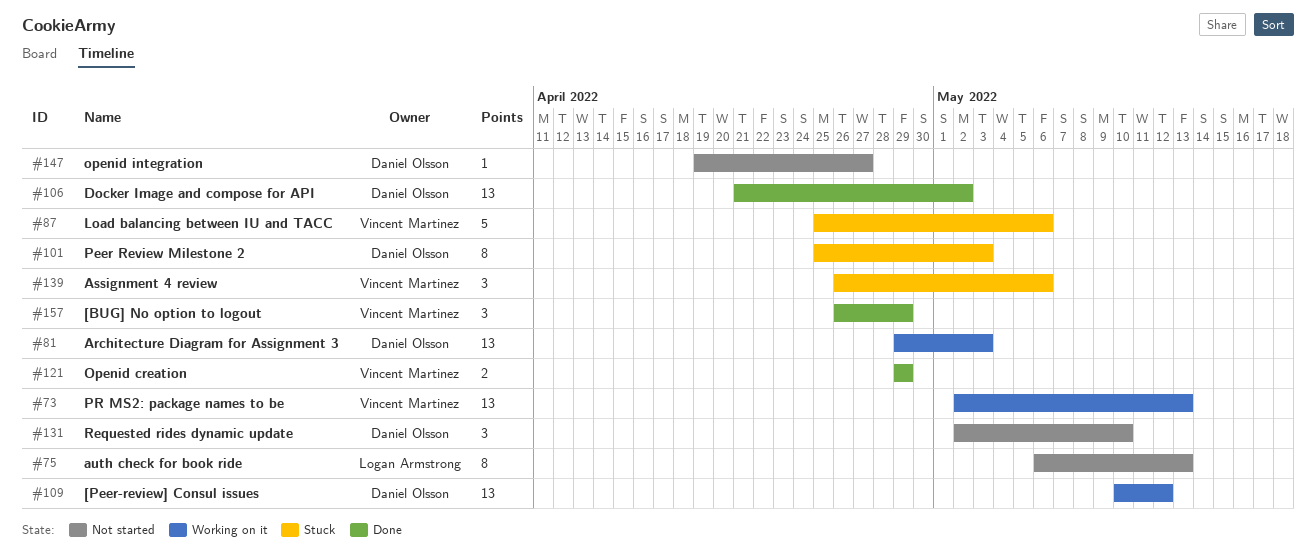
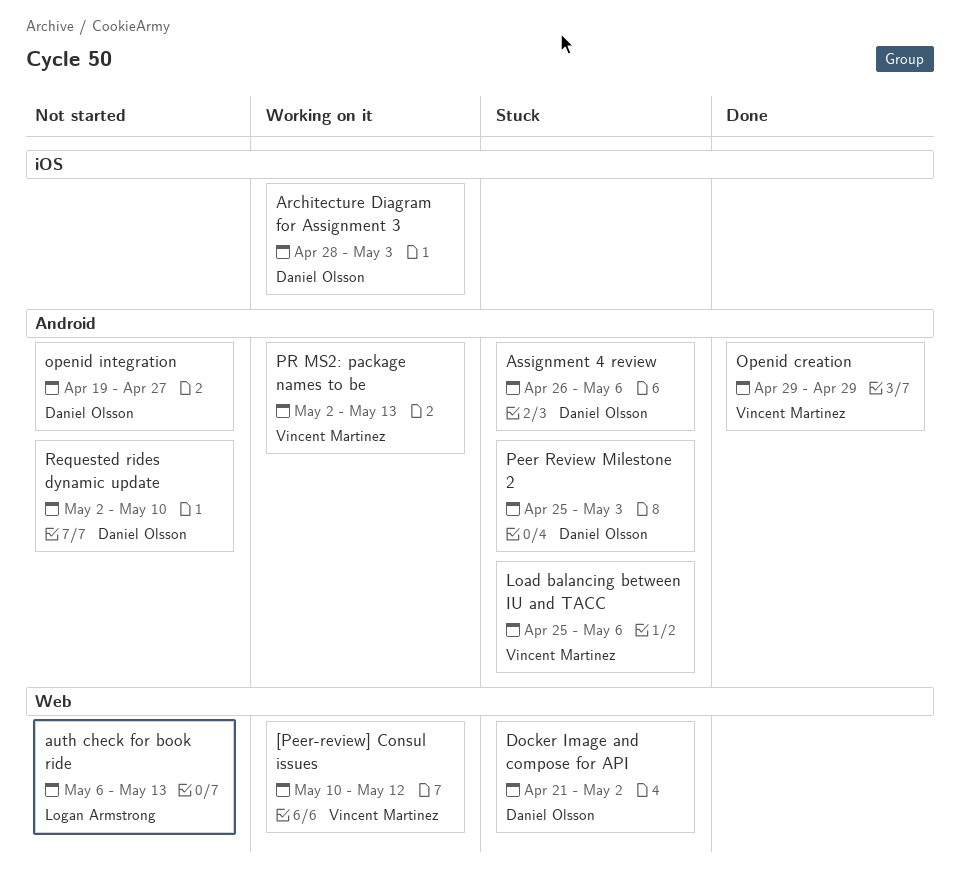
[BUG] No option to logout: present -> none
[Peer-review] Consul issues, owner: Daniel Olsson -> Vincent Martinez
Architecture Diagram for Assignment 3, start: Apr 29 -> Apr 28
Assignment 4 review, owner: Vincent Martinez -> Daniel Olsson
Docker Image and compose for API, status: Done -> Stuck

